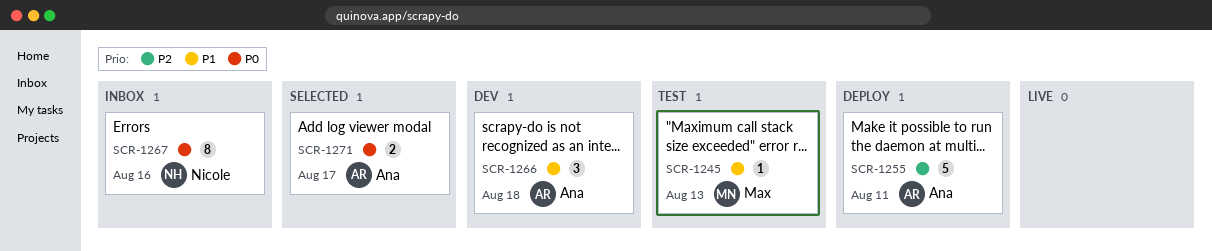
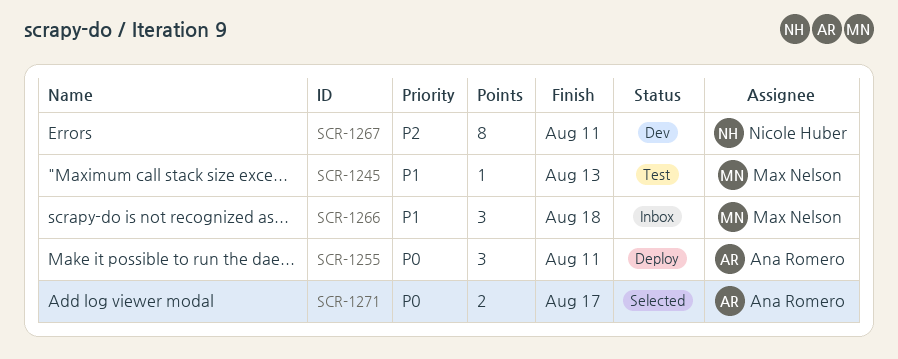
SCR-1255, priority: P2 -> P0
SCR-1255, estimate: 5 -> 3
SCR-1266, status: Dev -> Inbox
SCR-1266, owner: Ana Romero -> Max Nelson
SCR-1267, status: Inbox -> Dev
SCR-1267, priority: P0 -> P2
SCR-1267, due: Aug 16 -> Aug 11

